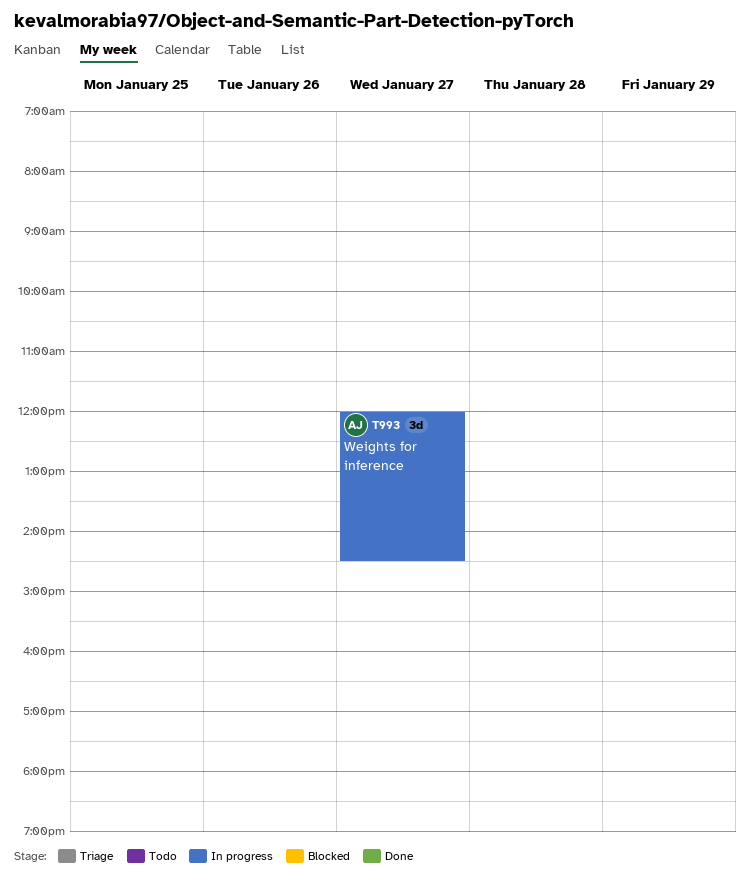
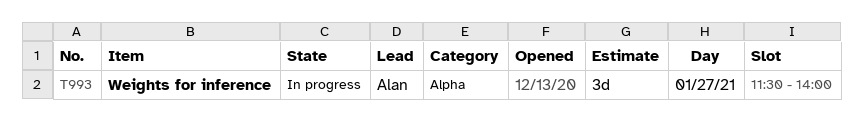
T993, begins: 12:00 -> 11:30
T993, ends: 14:30 -> 14:00

